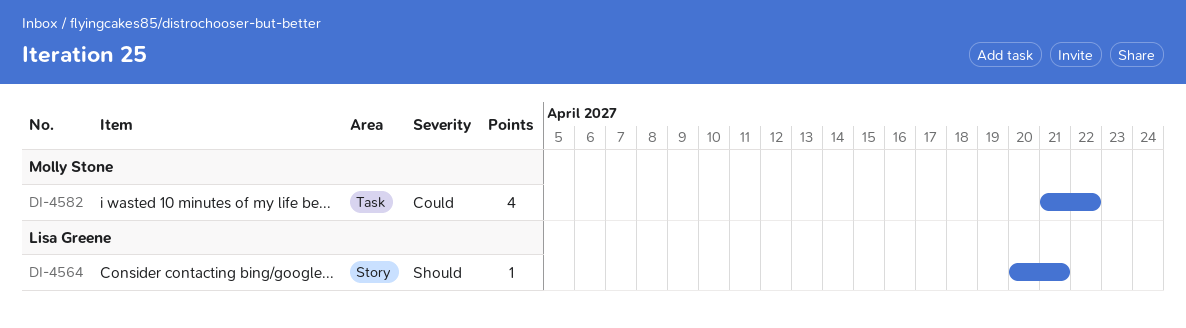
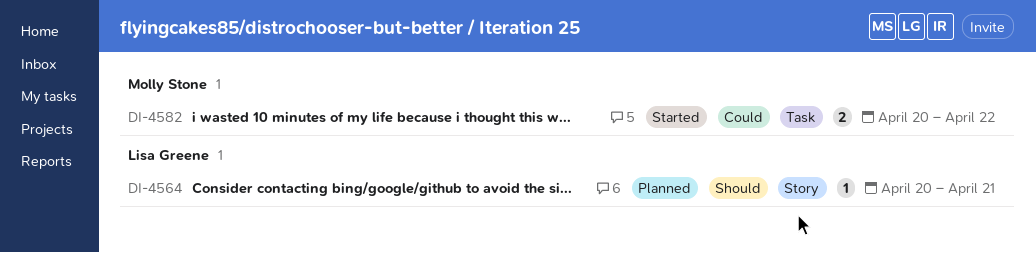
DI-4582, estimate: 4 -> 2
DI-4582, start: Apr 21 -> Apr 20

